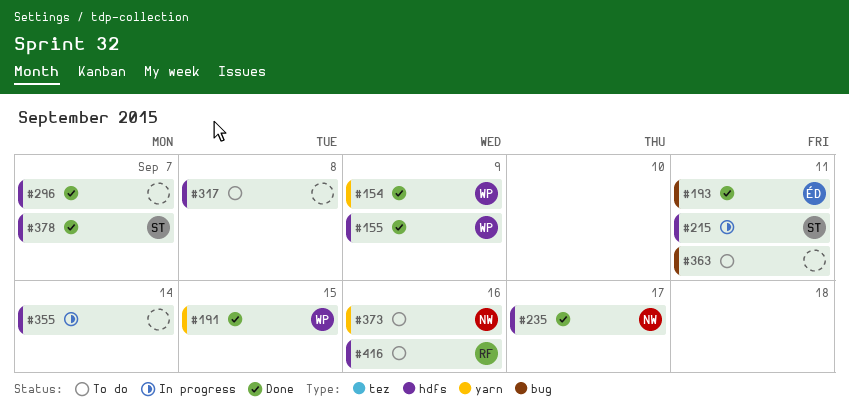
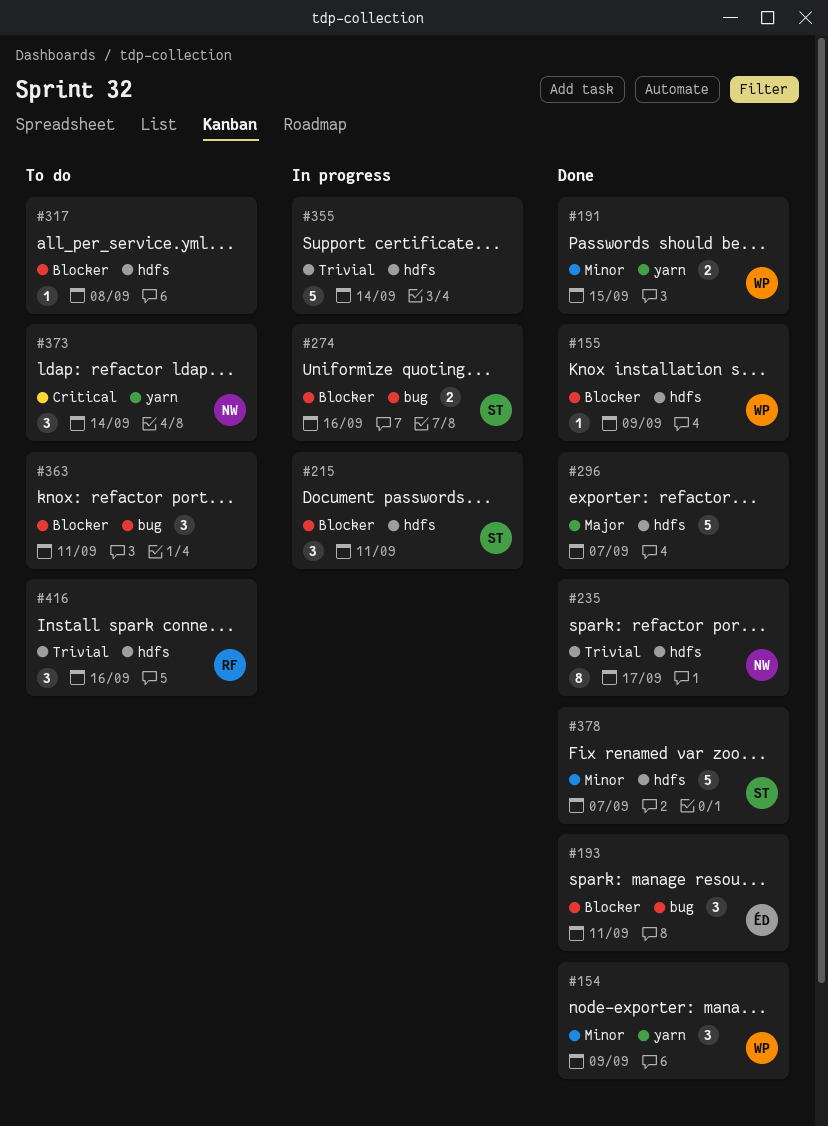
#274: none -> present
#373, due: Sep 16 -> Sep 14

